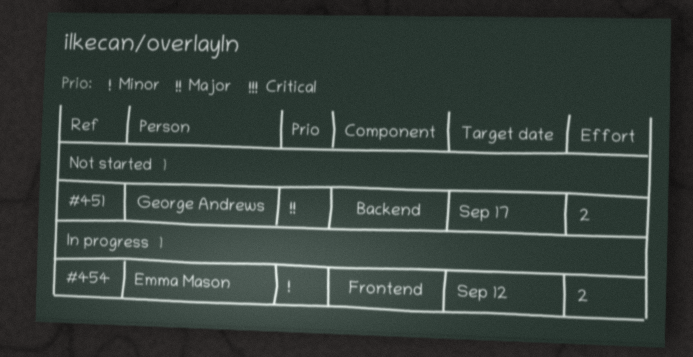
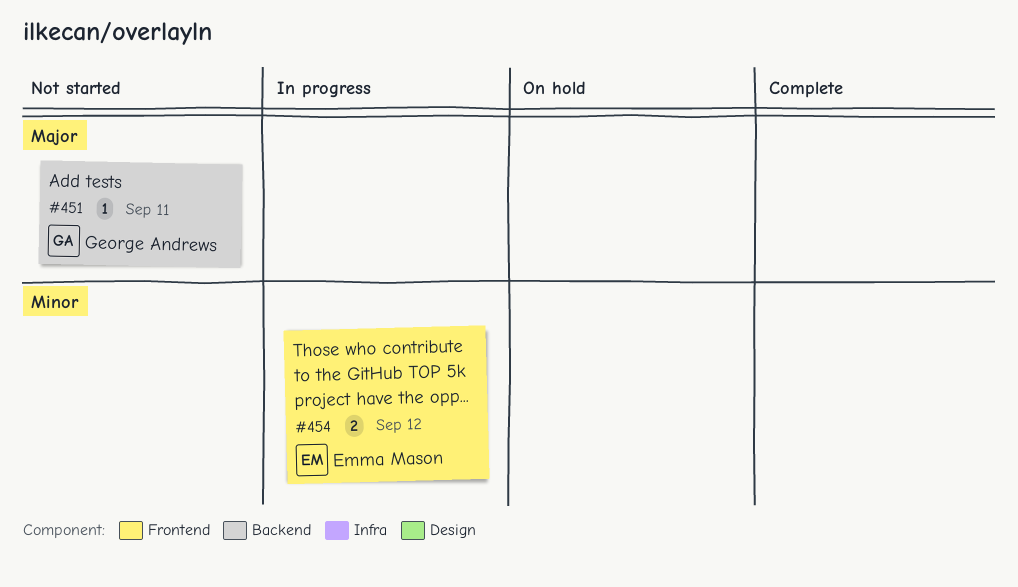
#451, estimate: 2 -> 1
#451, due: Sep 17 -> Sep 11

